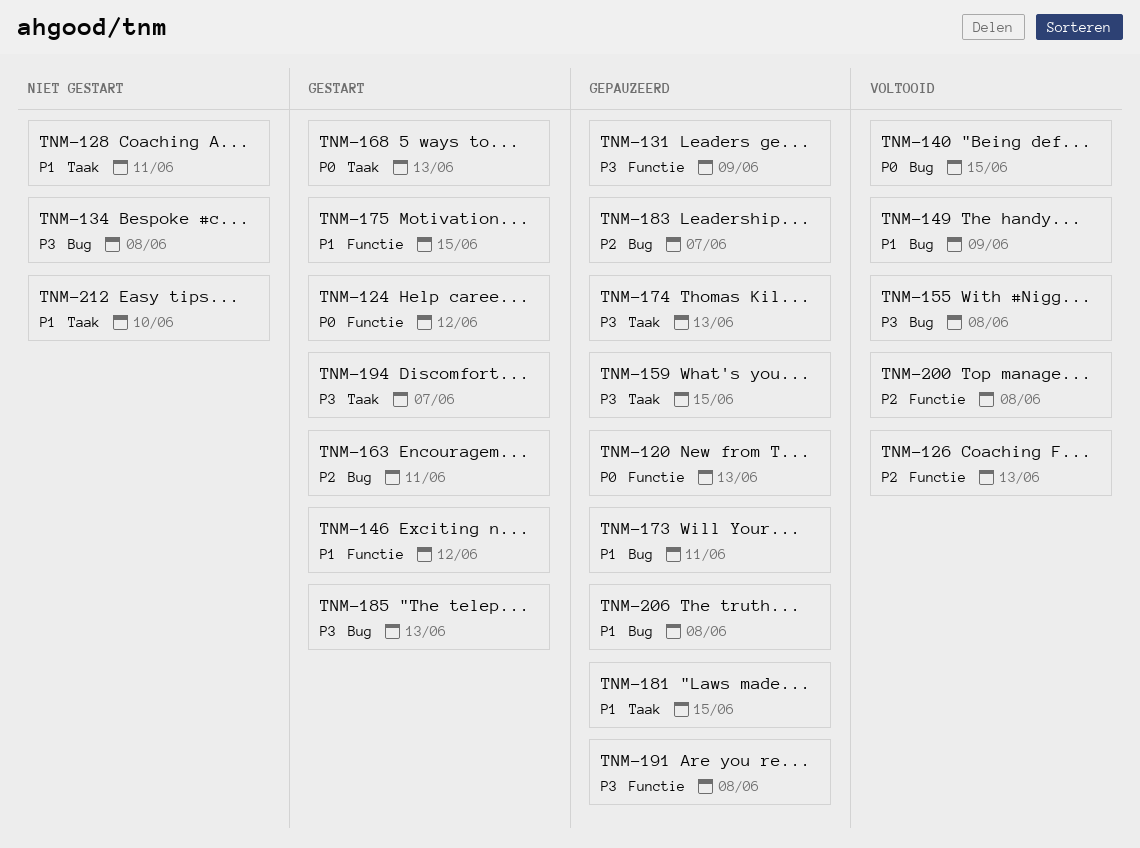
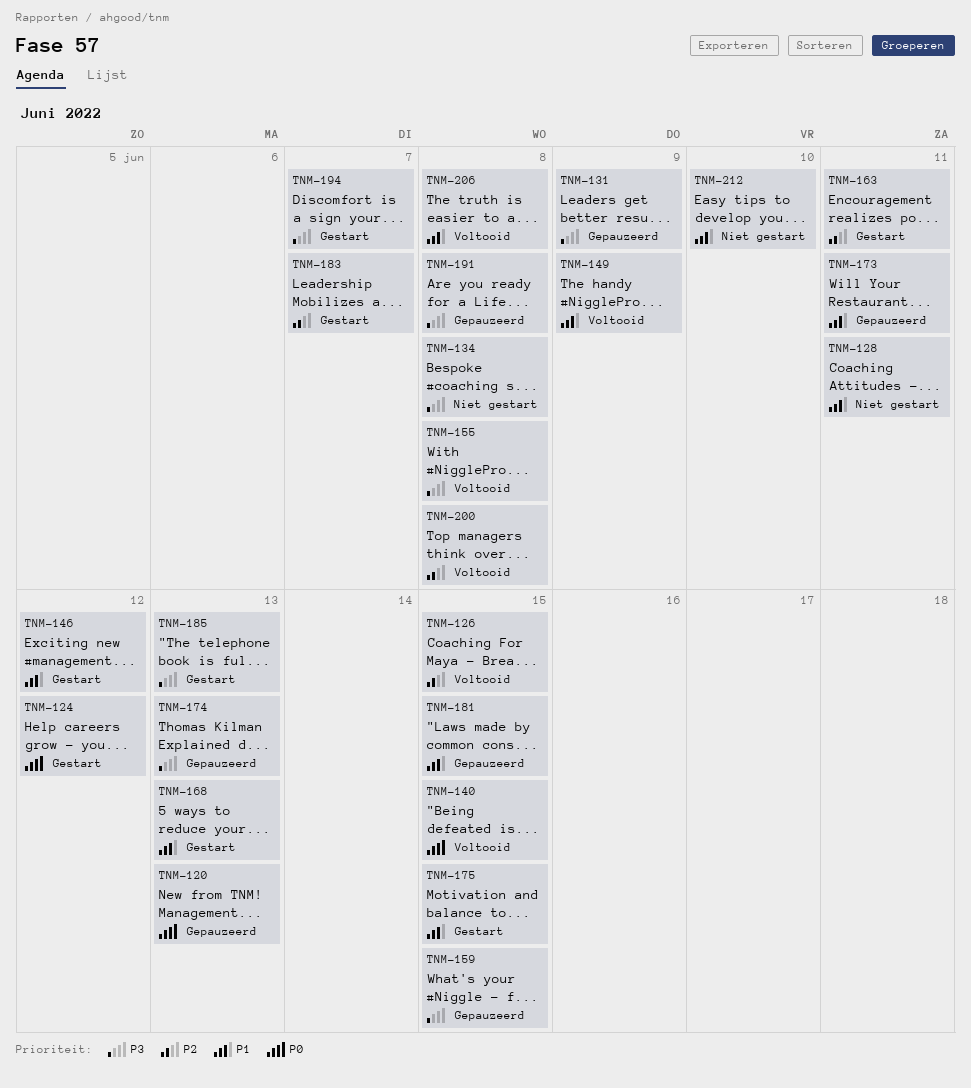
TNM-126, due: Jun 13 -> Jun 15
TNM-168, priority: P0 -> P1
TNM-183, status: Gepauzeerd -> Gestart
TNM-206, status: Gepauzeerd -> Voltooid

